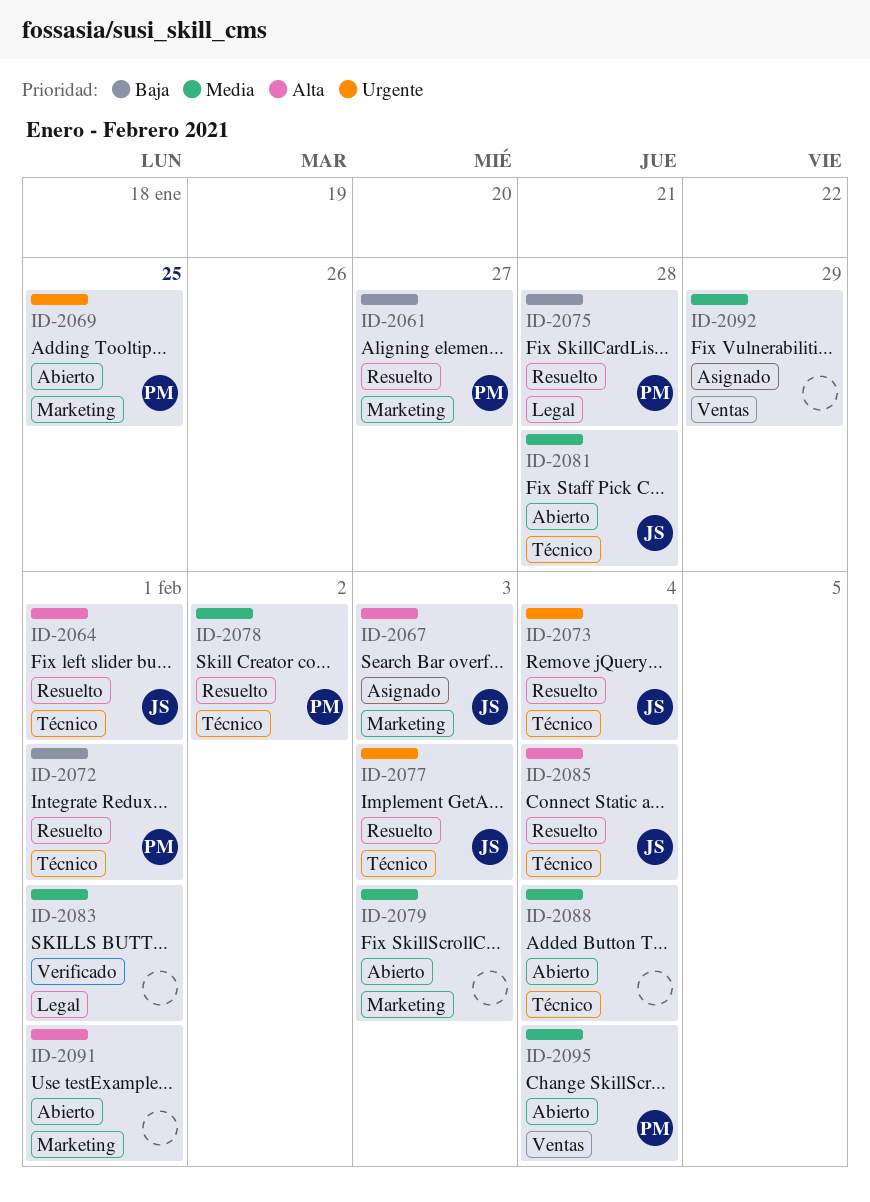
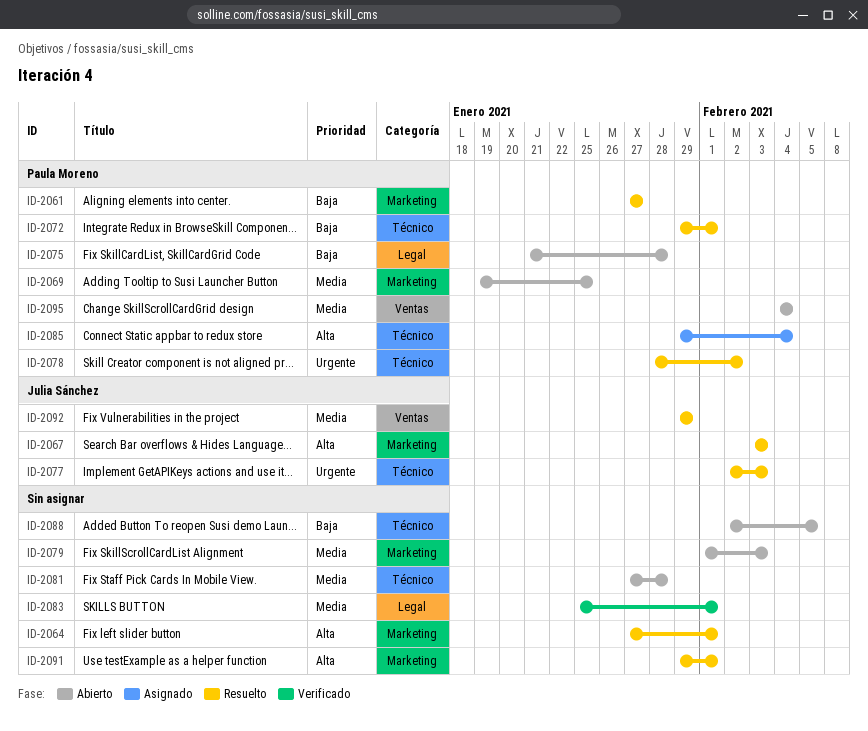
ID-2064, owner: Julia Sánchez -> none
ID-2064, label: Técnico -> Marketing
ID-2067, status: Asignado -> Resuelto
ID-2069, priority: Urgente -> Media
ID-2073: present -> none
ID-2075, status: Resuelto -> Abierto
ID-2078, priority: Media -> Urgente
ID-2081, owner: Julia Sánchez -> none
ID-2085, status: Resuelto -> Asignado
ID-2085, owner: Julia Sánchez -> Paula Moreno
ID-2088, priority: Media -> Baja
ID-2088, due: Feb 4 -> Feb 5
ID-2091, status: Abierto -> Resuelto
ID-2092, status: Asignado -> Resuelto
ID-2092, owner: none -> Julia Sánchez

